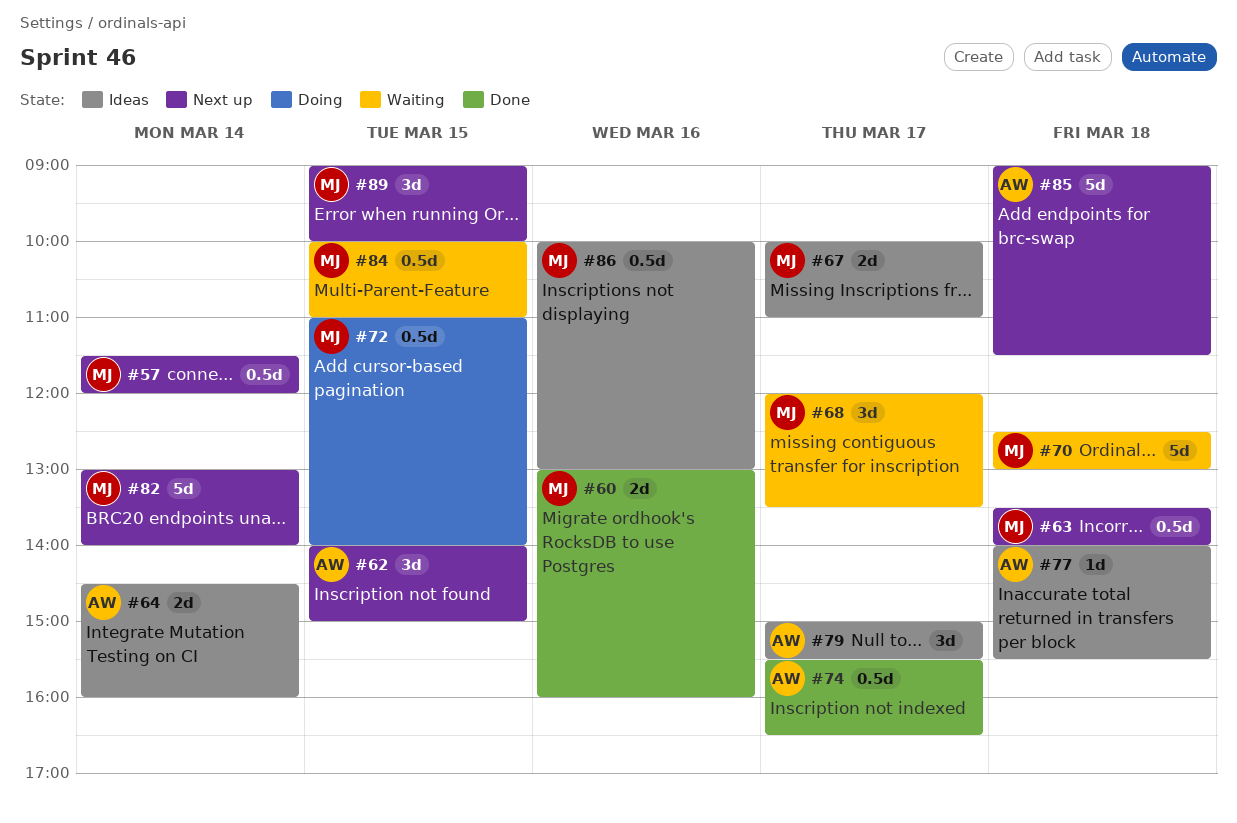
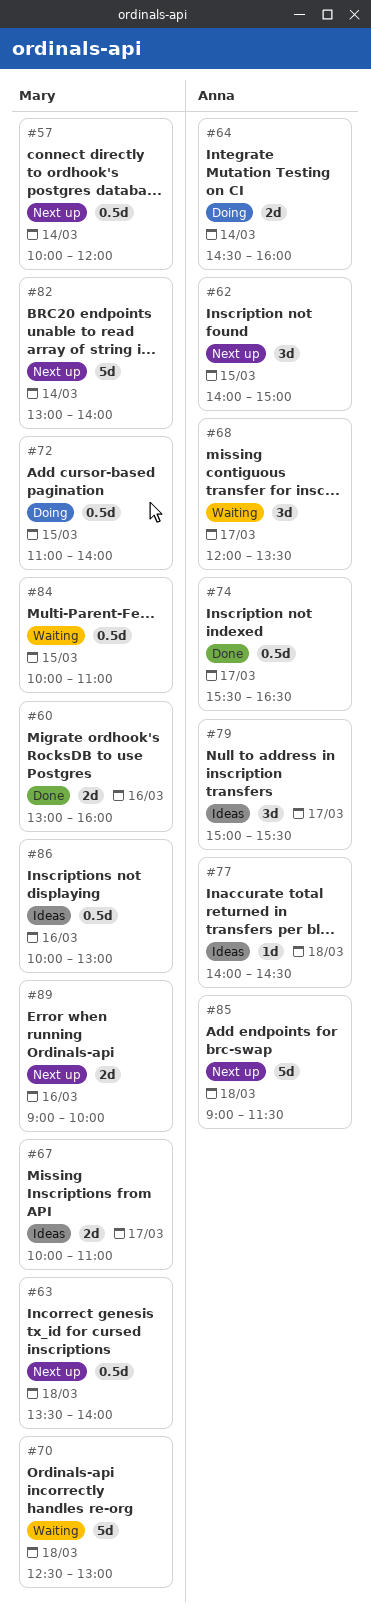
#57, begins: 11:30 -> 10:00
#64, status: Ideas -> Doing
#68, owner: Mary -> Anna
#77, ends: 15:30 -> 14:30
#89, estimate: 3d -> 2d
#89, day: Mar 15 -> Mar 16

